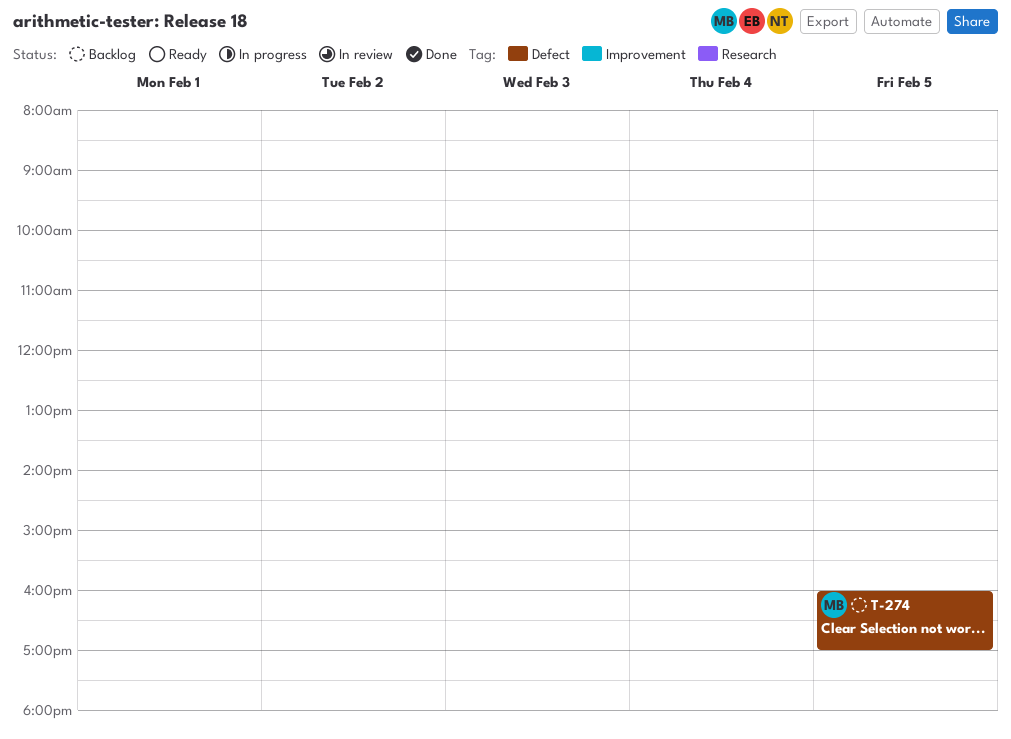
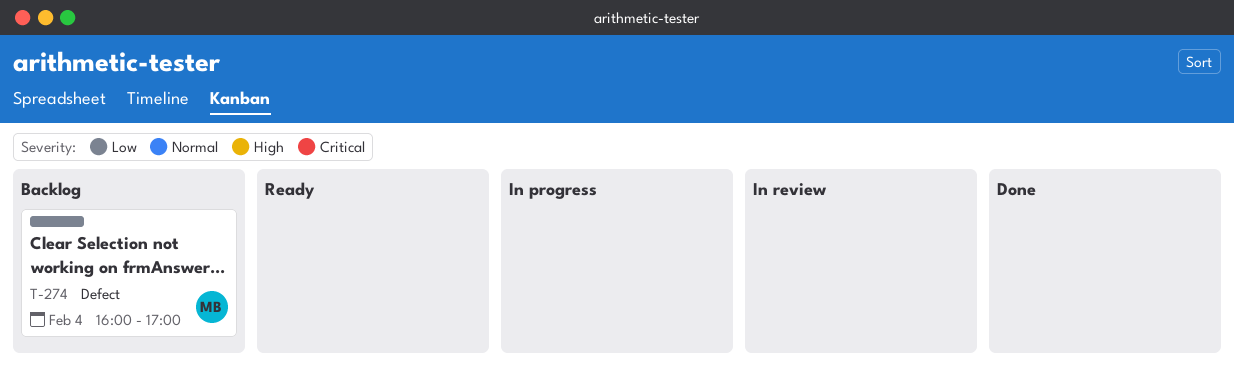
T-274, day: Feb 5 -> Feb 4

